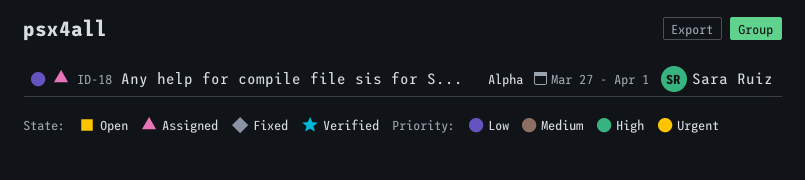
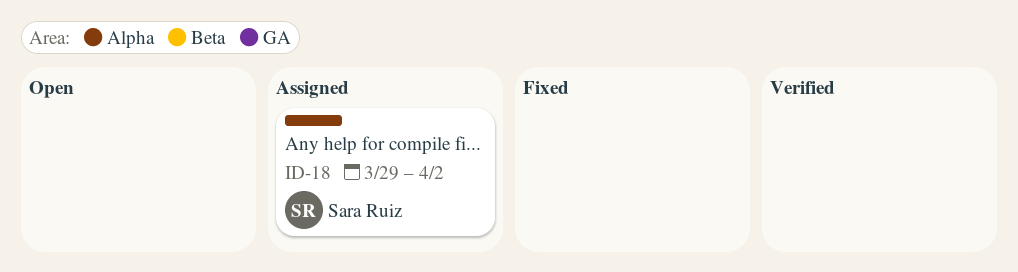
ID-18, start: Mar 27 -> Mar 29
ID-18, due: Apr 1 -> Apr 2

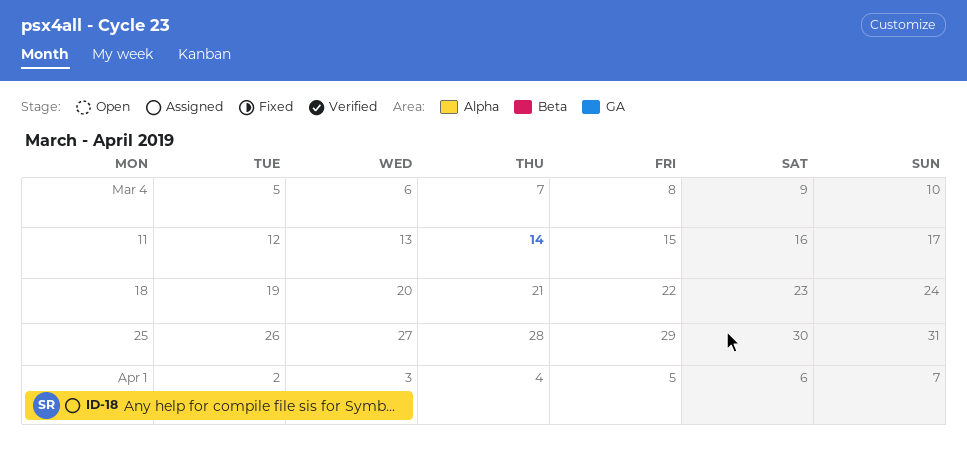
ID-18, start: Mar 29 -> Apr 1
ID-18, due: Apr 2 -> Apr 3

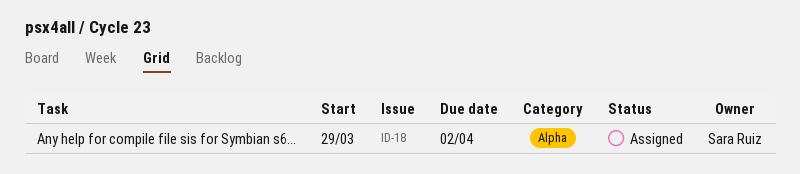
ID-18, start: Apr 1 -> Mar 29
ID-18, due: Apr 3 -> Apr 2

